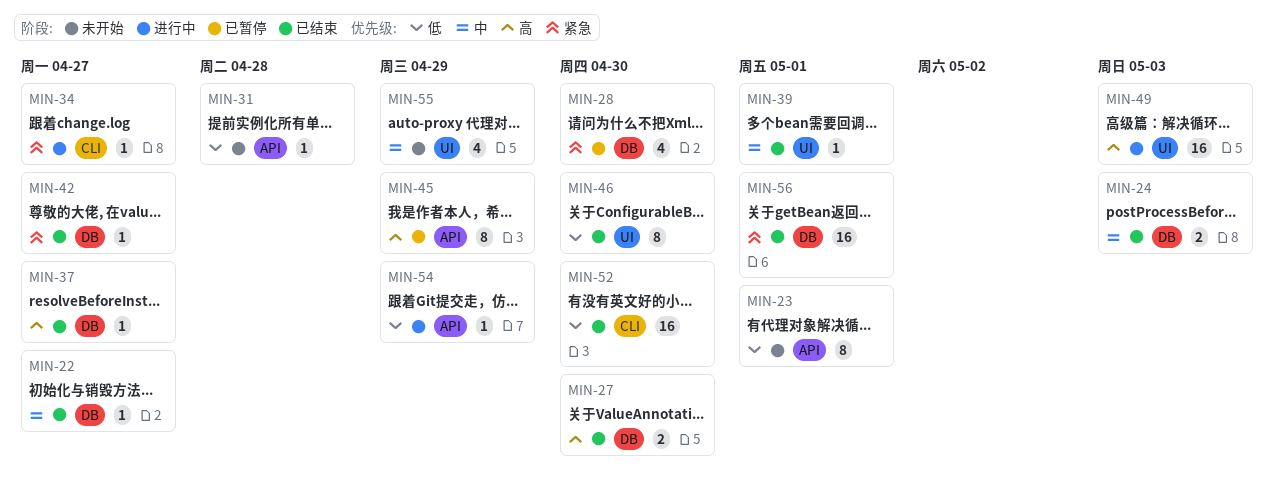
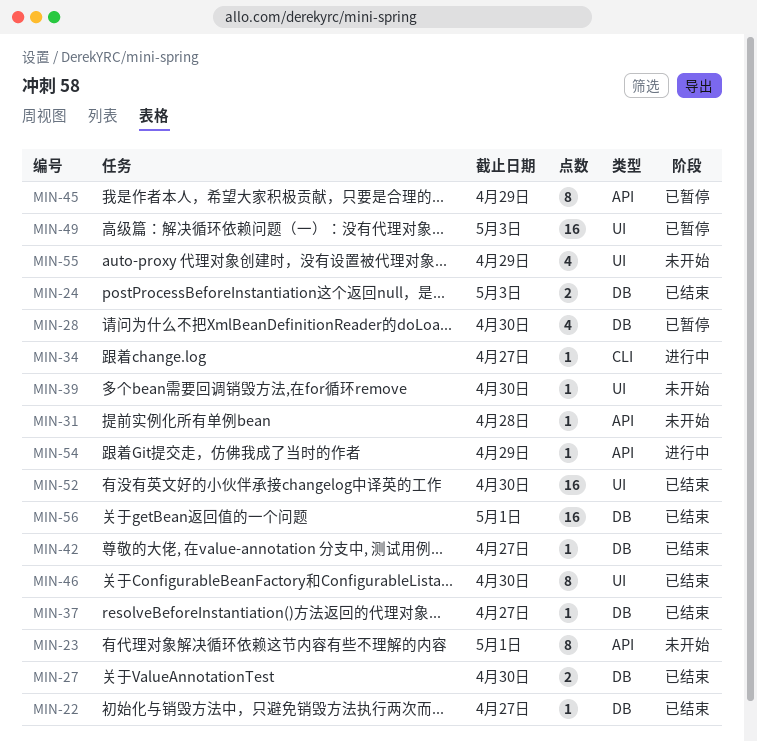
MIN-39, status: 已结束 -> 未开始
MIN-39, due: May 1 -> Apr 30
MIN-49, status: 进行中 -> 已暂停
MIN-52, label: CLI -> UI

